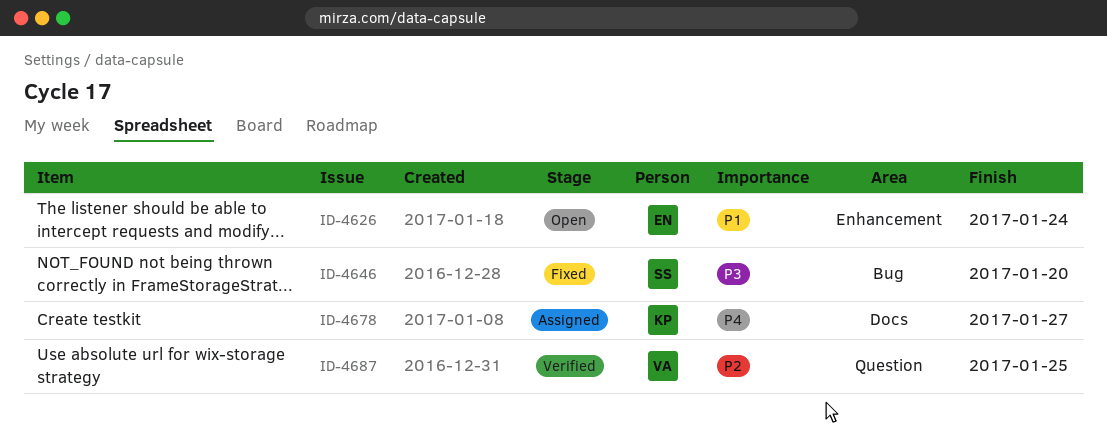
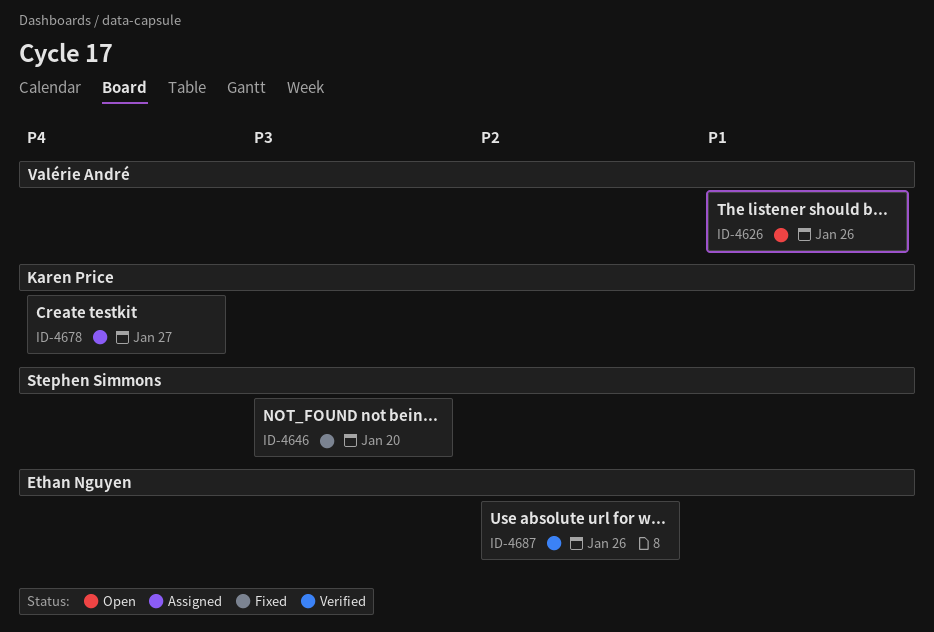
ID-4626, owner: Ethan Nguyen -> Valérie André
ID-4626, due: Jan 24 -> Jan 26
ID-4687, owner: Valérie André -> Ethan Nguyen
ID-4687, due: Jan 25 -> Jan 26

